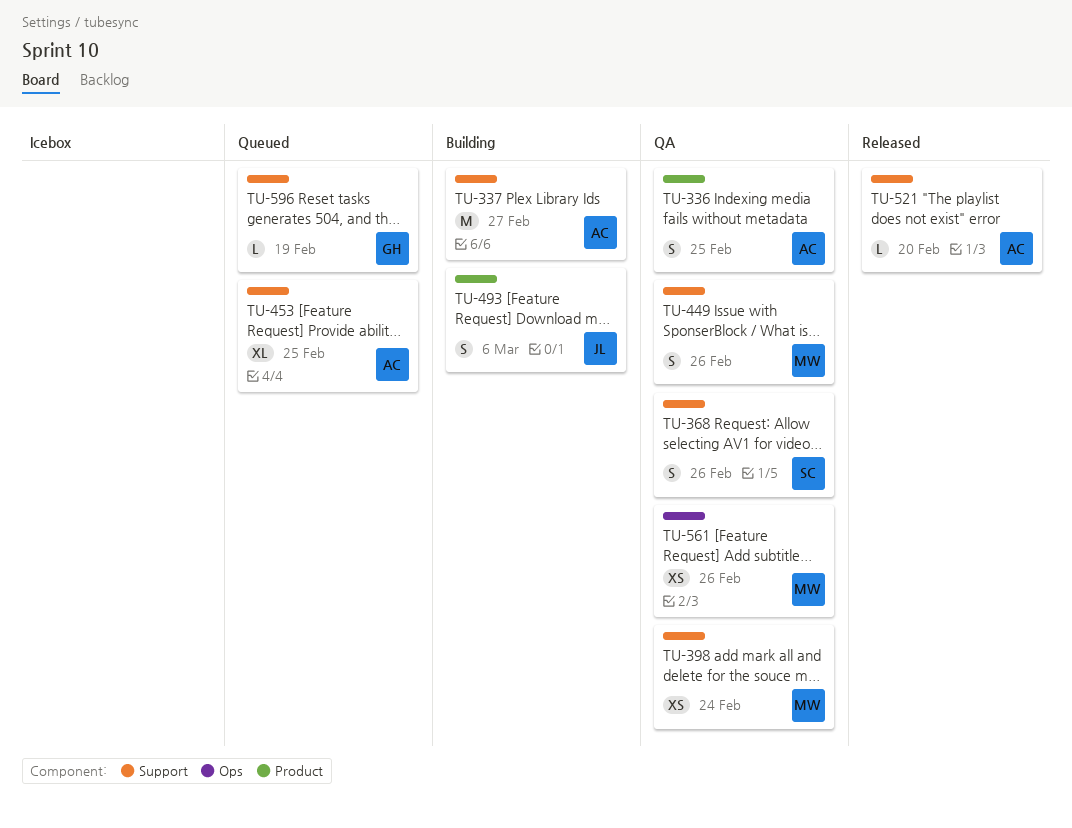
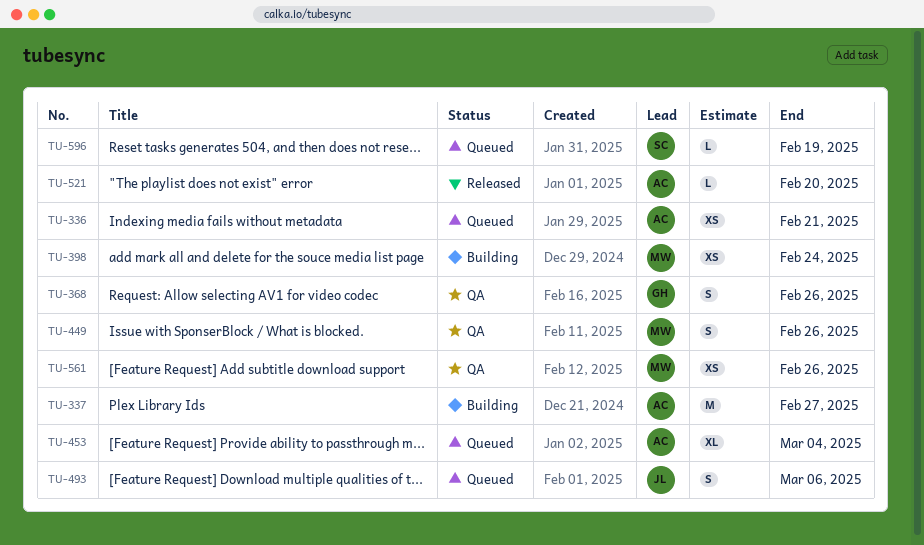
TU-336, status: QA -> Queued
TU-336, estimate: S -> XS
TU-336, due: Feb 25 -> Feb 21
TU-368, owner: SC -> GH
TU-398, status: QA -> Building
TU-453, due: Feb 25 -> Mar 4
TU-493, status: Building -> Queued
TU-596, owner: GH -> SC

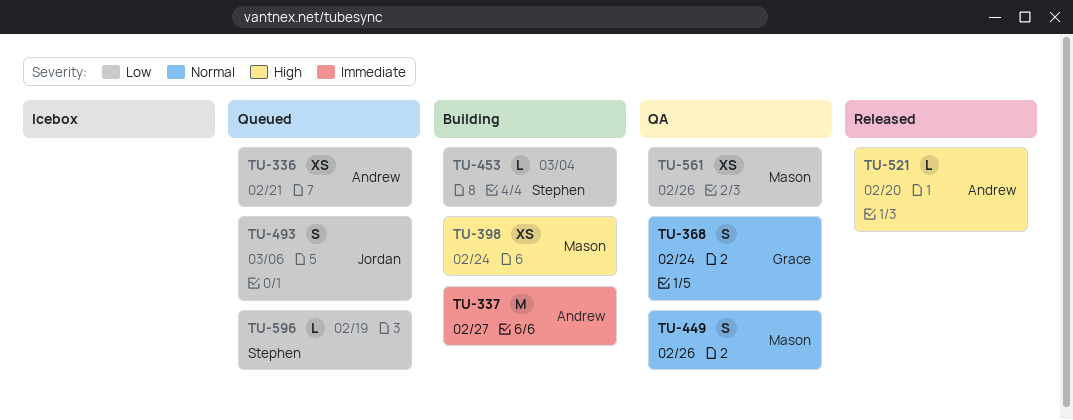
TU-368, due: Feb 26 -> Feb 24
TU-453, status: Queued -> Building
TU-453, owner: Andrew -> Stephen
TU-453, estimate: XL -> L

